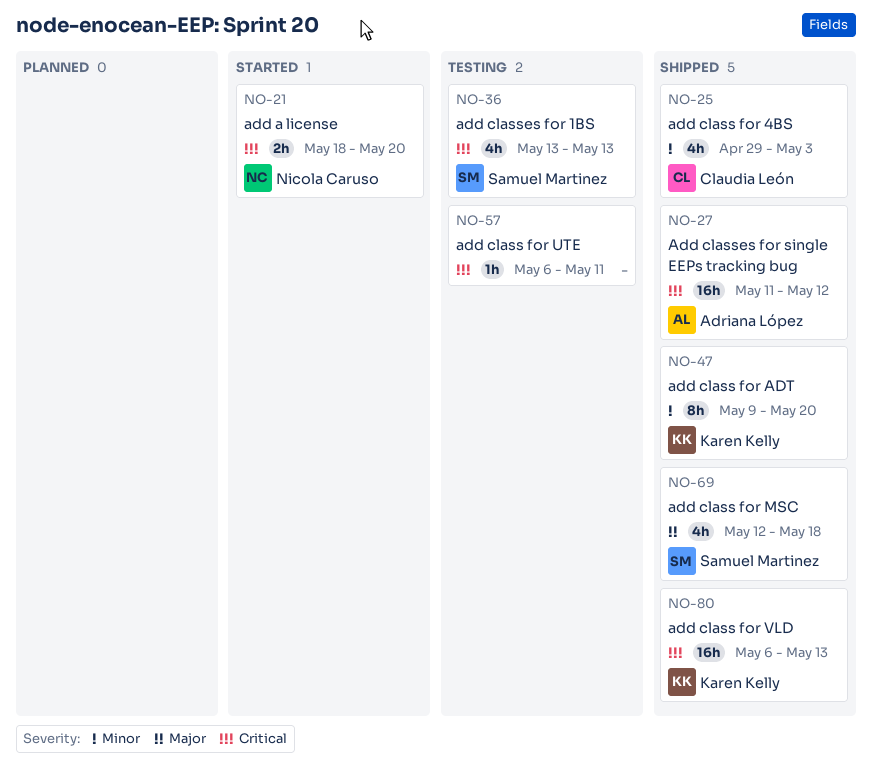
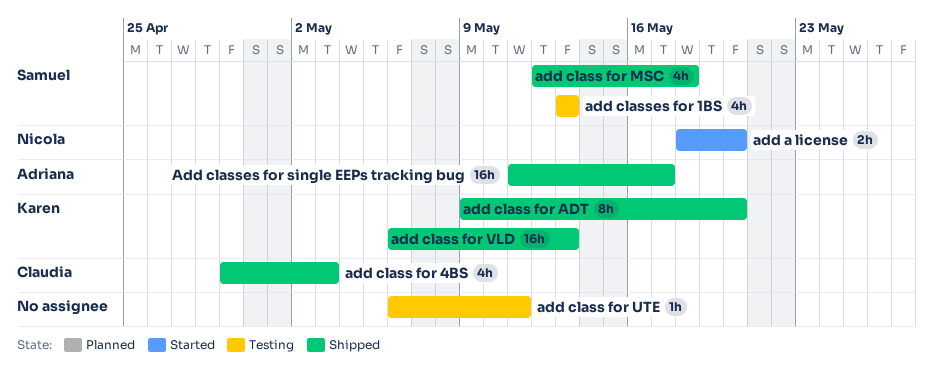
Add classes for single EEPs tracking bug, due: May 12 -> May 17

